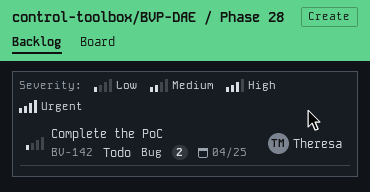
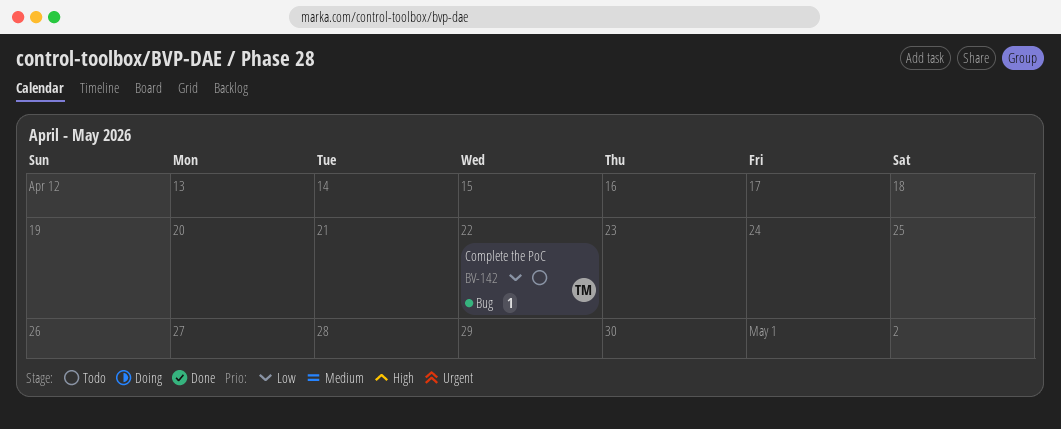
BV-142, estimate: 2 -> 1
BV-142, due: Apr 25 -> Apr 22

